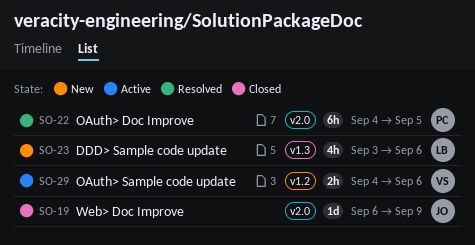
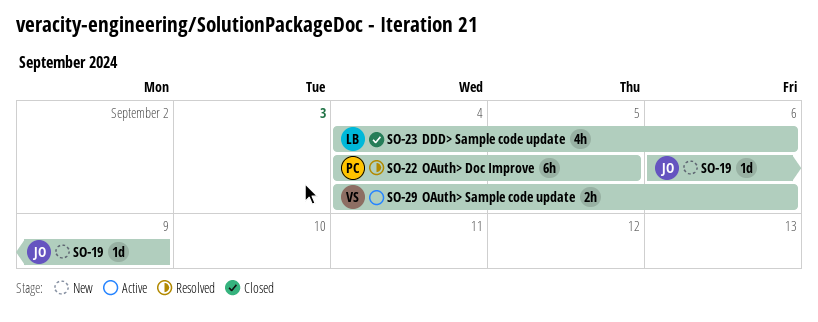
SO-19, status: Closed -> New
SO-23, status: New -> Closed
SO-23, start: Sep 3 -> Sep 4

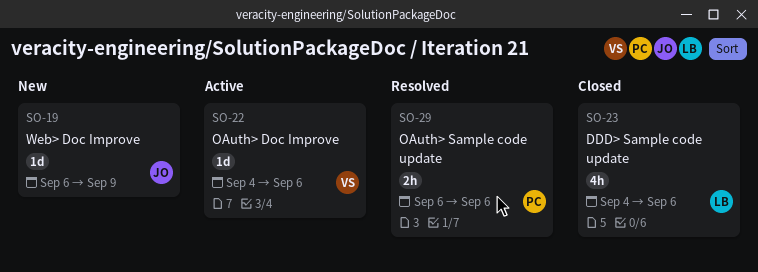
SO-22, status: Resolved -> Active
SO-22, owner: PC -> VS
SO-22, estimate: 6h -> 1d
SO-22, due: Sep 5 -> Sep 6
SO-29, status: Active -> Resolved
SO-29, owner: VS -> PC
SO-29, start: Sep 4 -> Sep 6

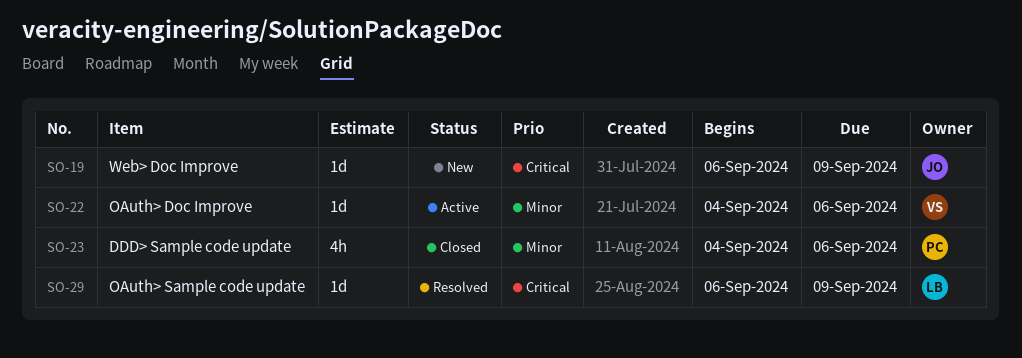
SO-23, owner: LB -> PC
SO-29, owner: PC -> LB
SO-29, estimate: 2h -> 1d
SO-29, due: Sep 6 -> Sep 9

